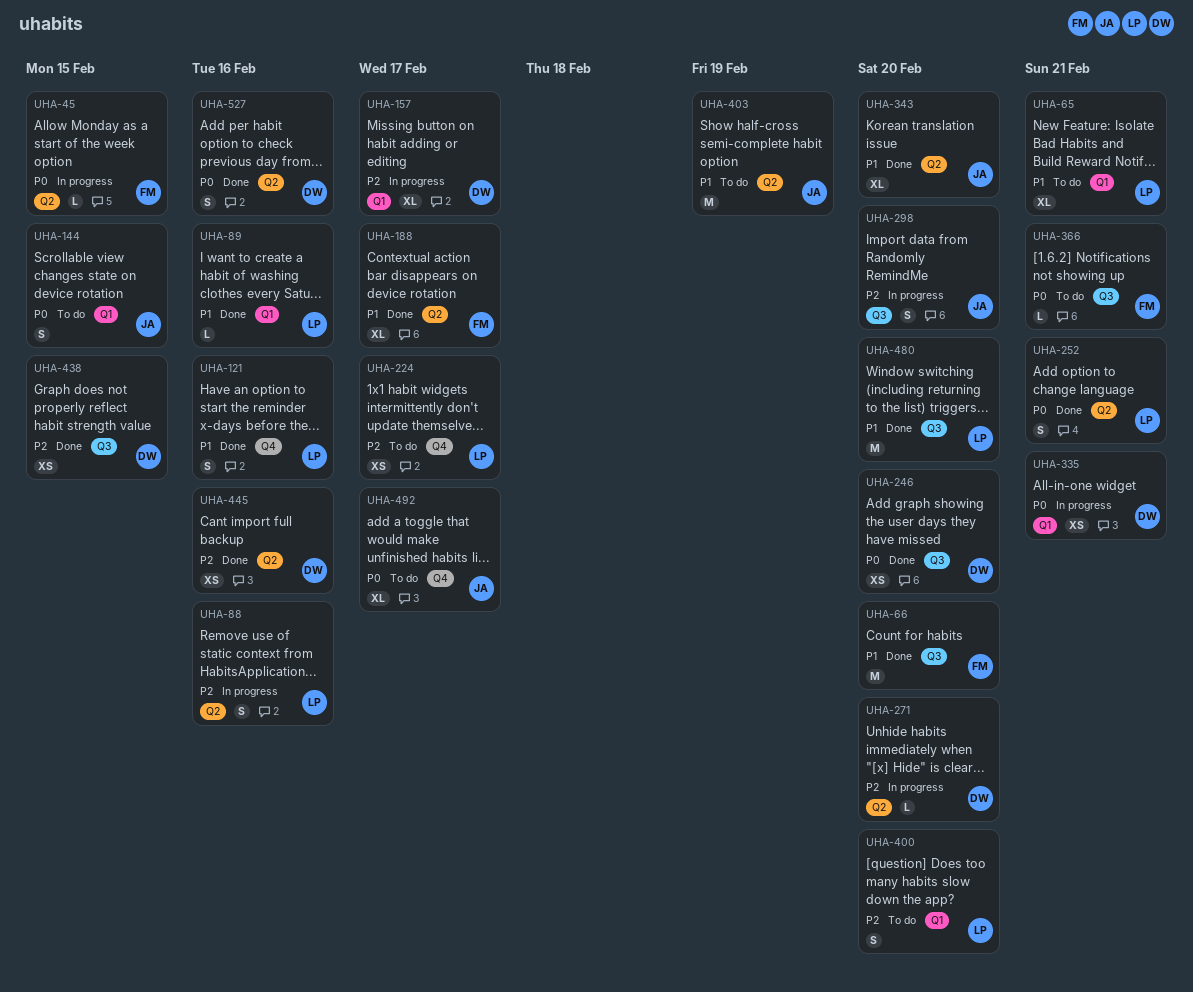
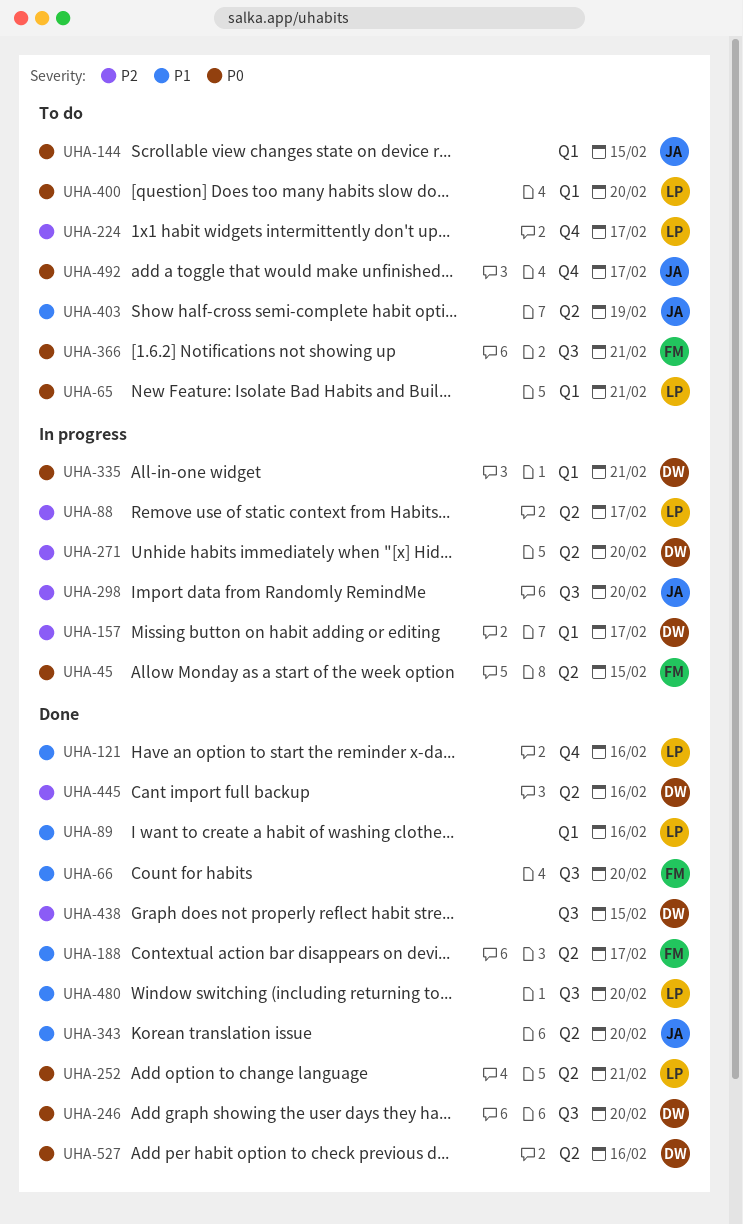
UHA-65, priority: P1 -> P0
UHA-88, due: Feb 16 -> Feb 17
UHA-400, priority: P2 -> P0

